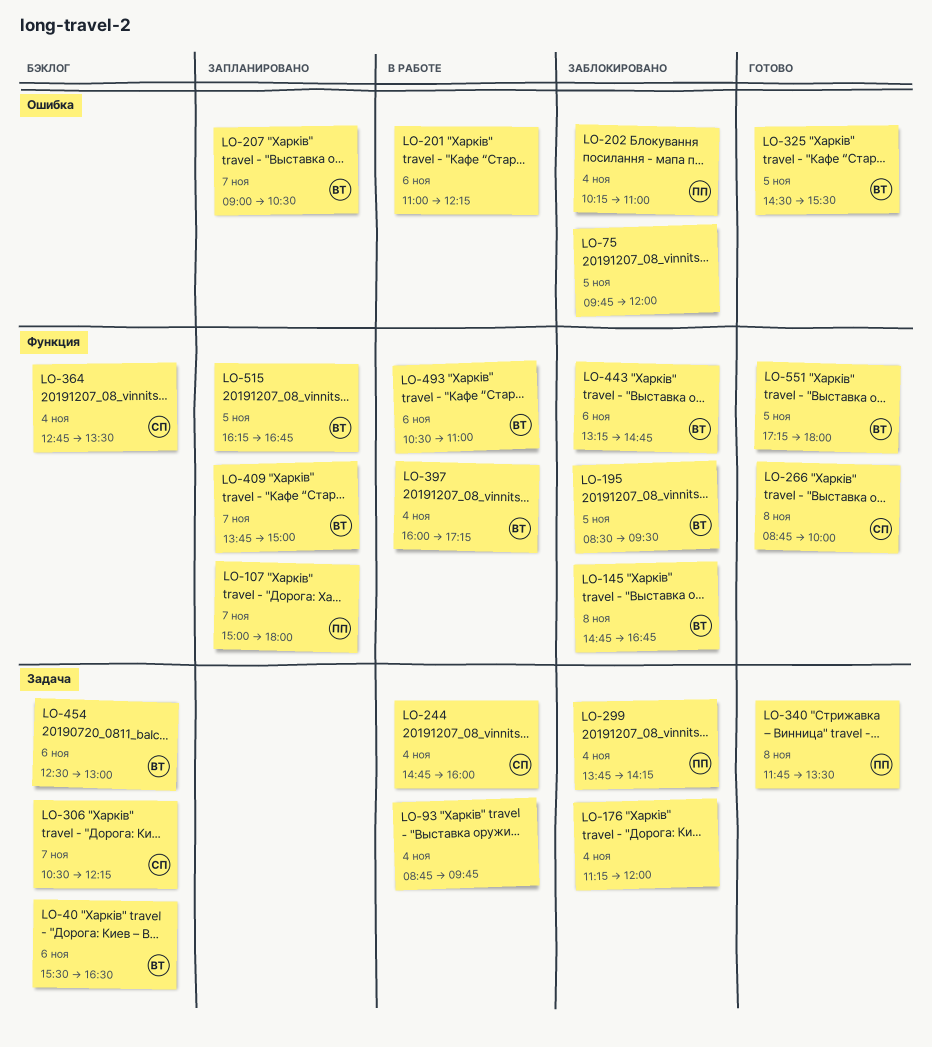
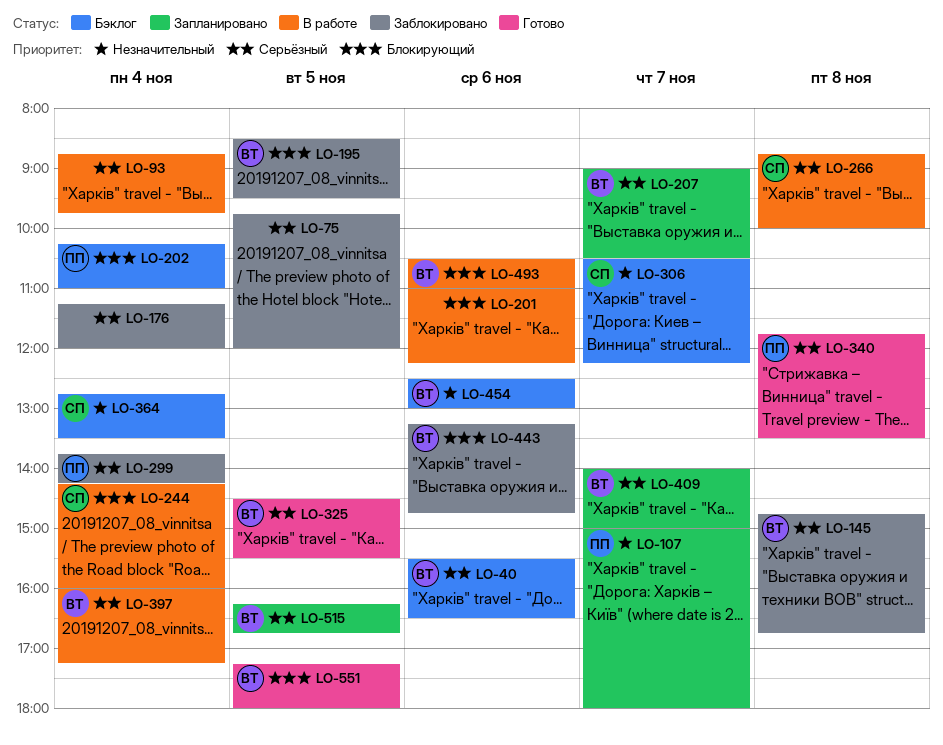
LO-202, status: Заблокировано -> Бэклог
LO-244, begins: 14:45 -> 14:15
LO-266, status: Готово -> В работе
LO-409, begins: 13:45 -> 14:00

